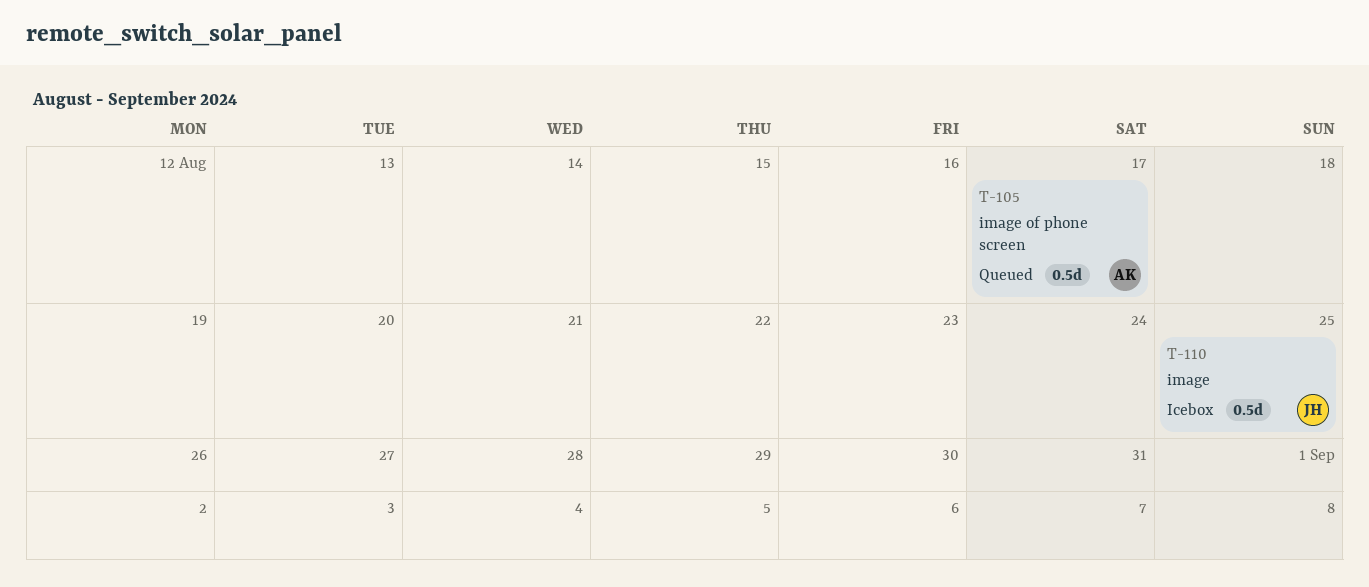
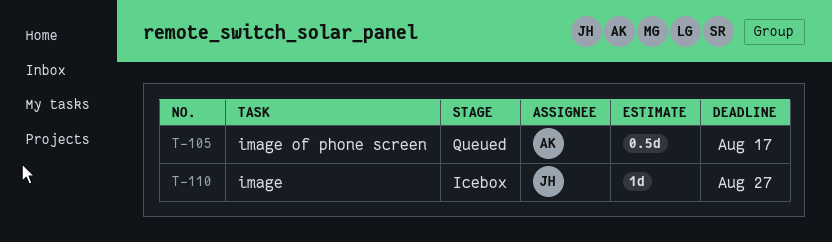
T-110, estimate: 0.5d -> 1d
T-110, due: Aug 25 -> Aug 27

